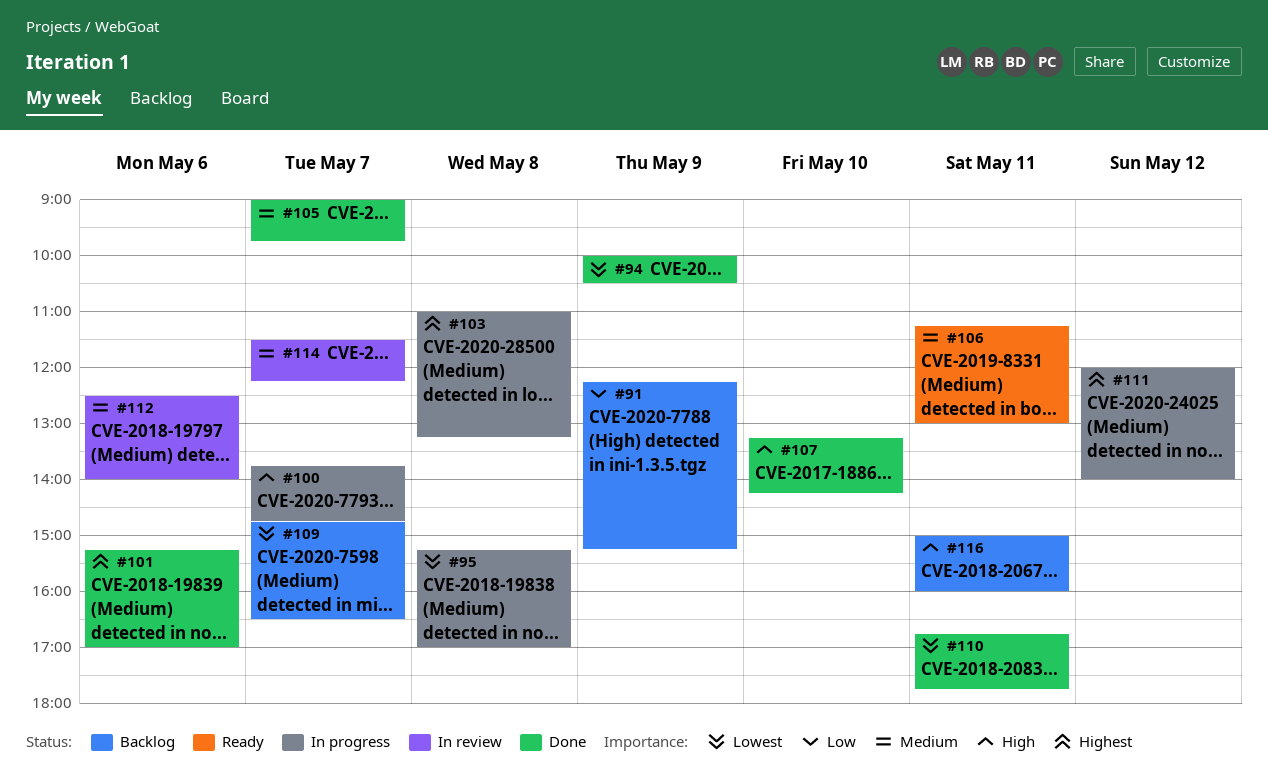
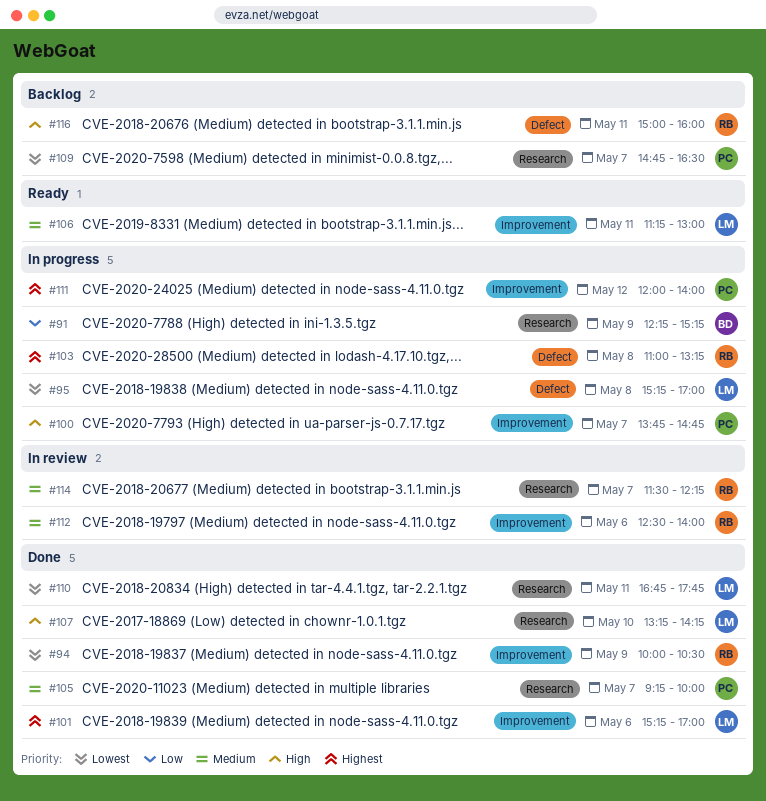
#91, status: Backlog -> In progress
#105, begins: 09:00 -> 09:15
#105, ends: 09:45 -> 10:00

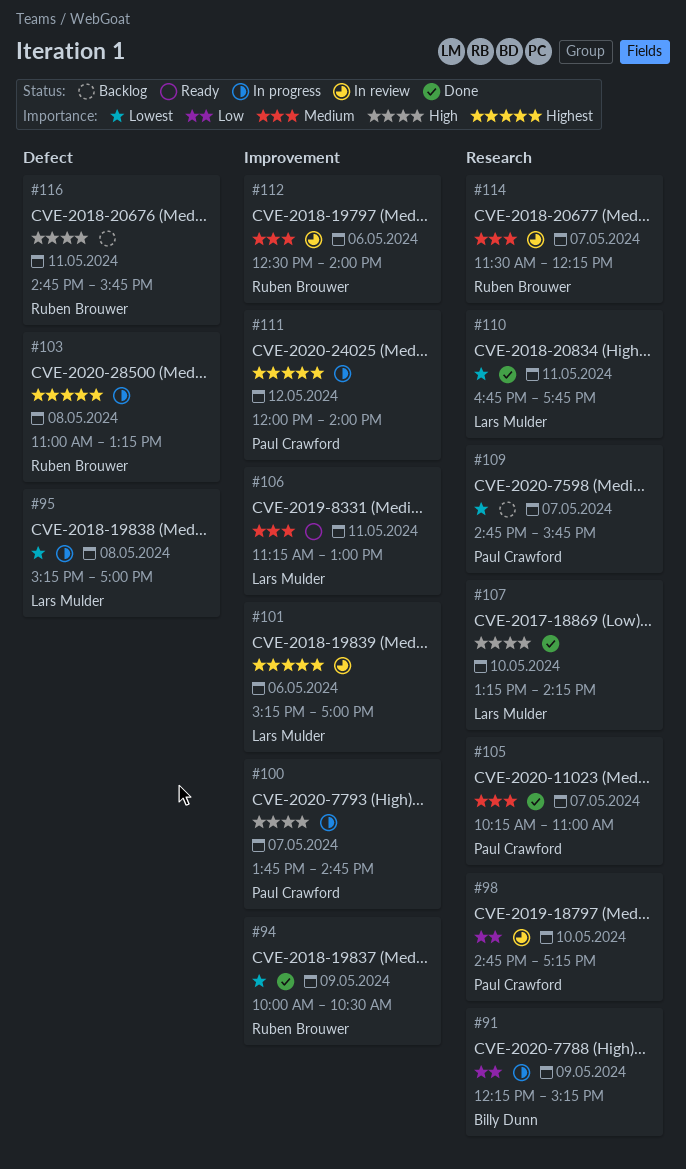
#98: none -> present
#101, status: Done -> In review
#105, begins: 09:15 -> 10:15
#105, ends: 10:00 -> 11:00
#109, ends: 16:30 -> 15:45
#116, begins: 15:00 -> 14:45
#116, ends: 16:00 -> 15:45

